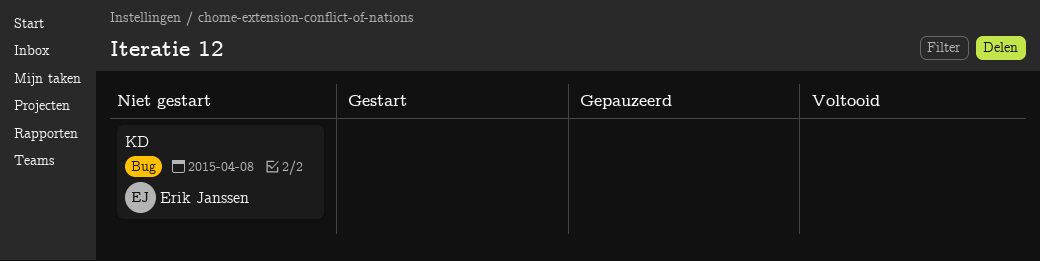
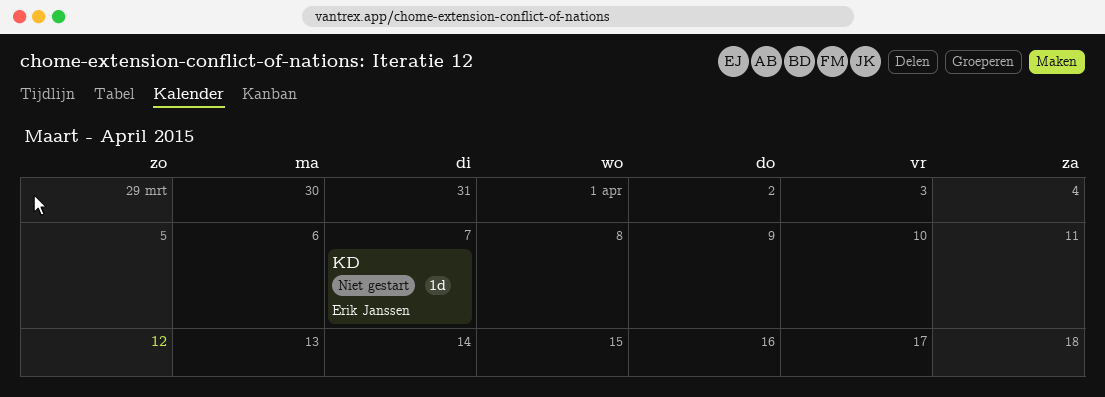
KD, due: Apr 8 -> Apr 7

